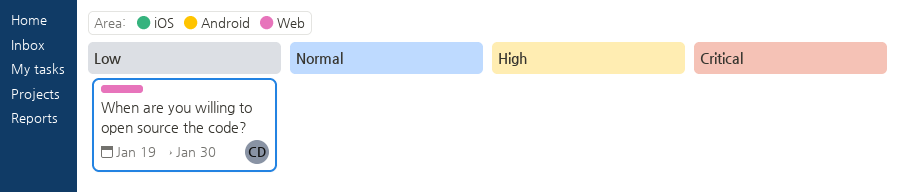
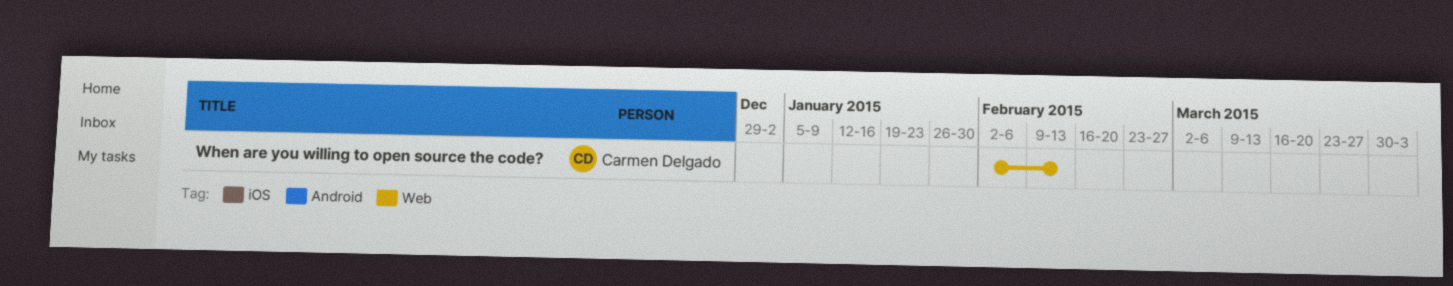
When are you willing to open source the code?, start: Jan 19 -> Feb 2
When are you willing to open source the code?, due: Jan 30 -> Feb 13

